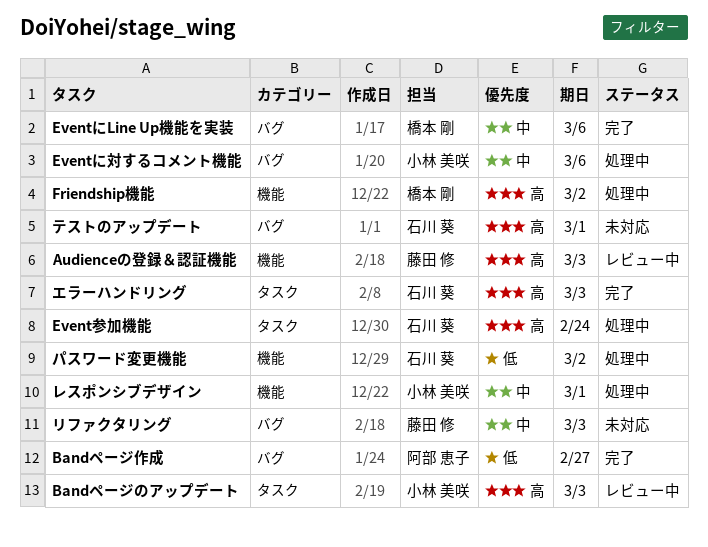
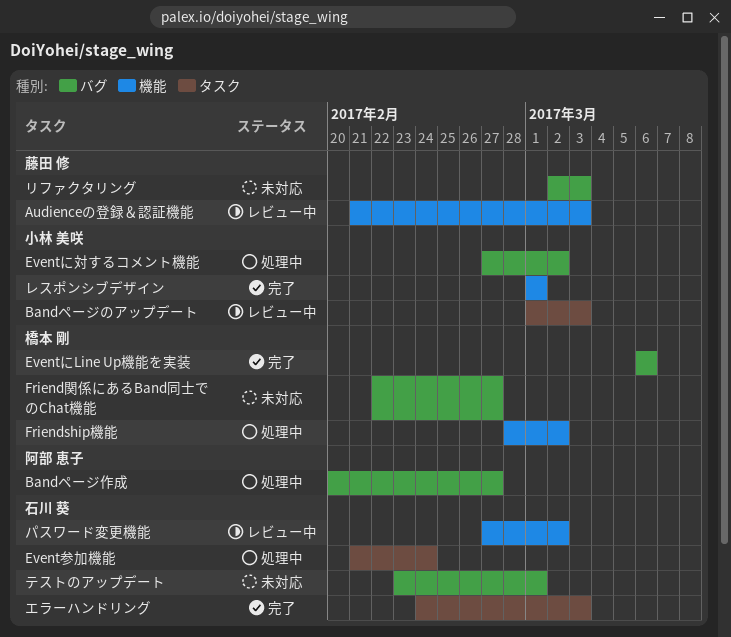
Bandページ作成, status: 完了 -> 処理中
Eventに対するコメント機能, due: Mar 6 -> Mar 2
Friend関係にあるBand同士でのChat機能: none -> present
パスワード変更機能, status: 処理中 -> レビュー中
レスポンシブデザイン, status: 処理中 -> 完了

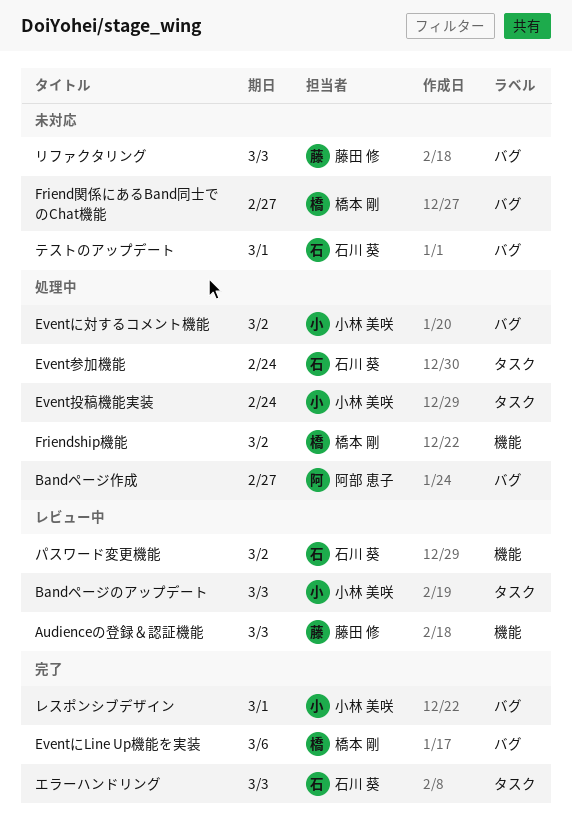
Event投稿機能実装: none -> present
レスポンシブデザイン, label: 機能 -> バグ

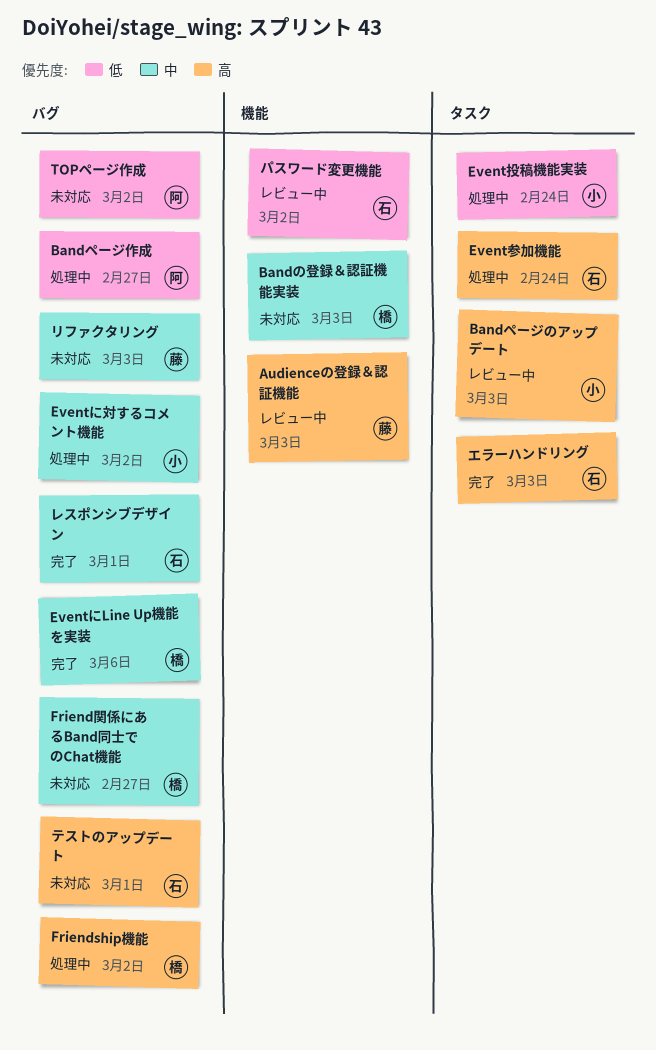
Bandの登録＆認証機能実装: none -> present
Friendship機能, label: 機能 -> バグ
TOPページ作成: none -> present
レスポンシブデザイン, owner: 小林 美咲 -> 石川 葵

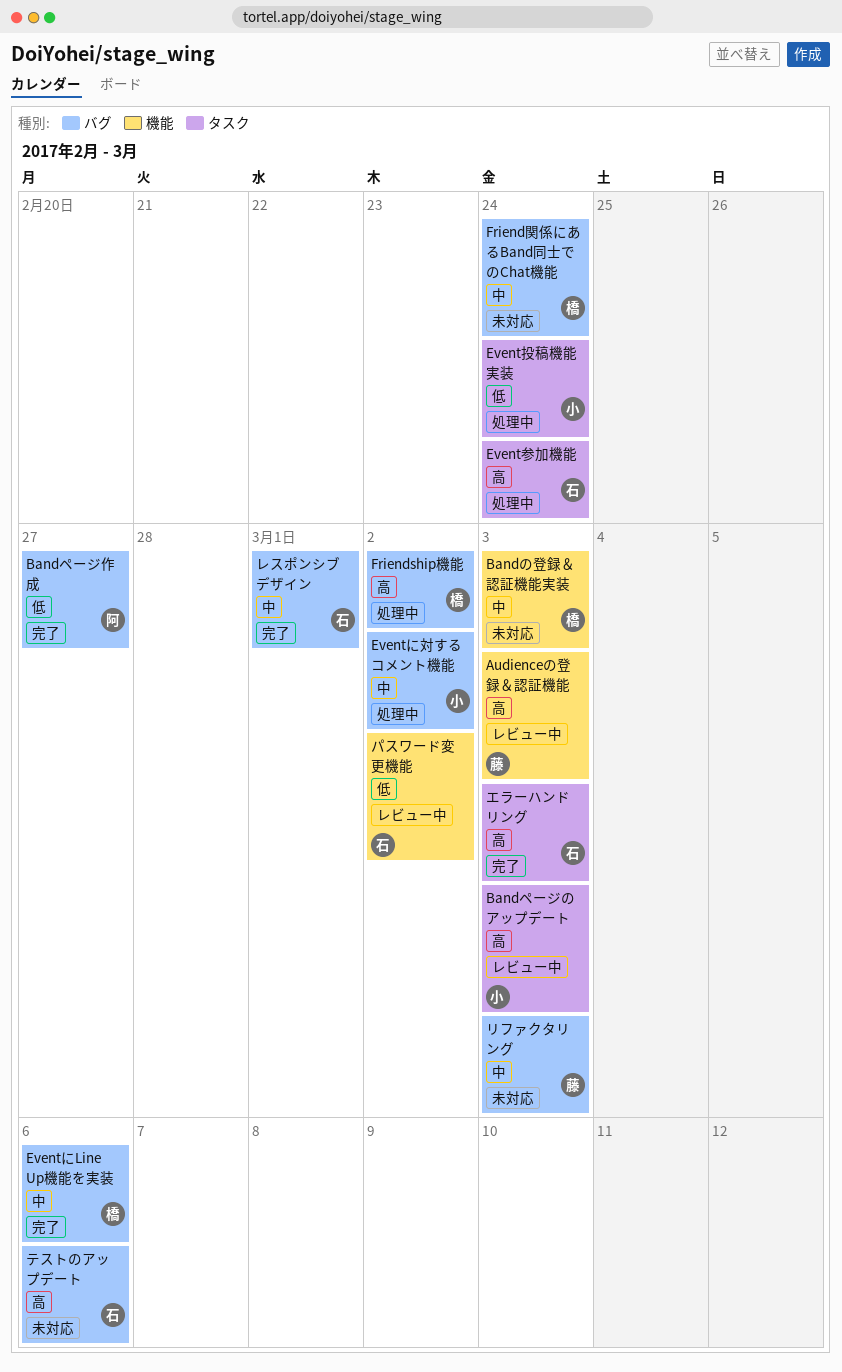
Bandページ作成, status: 処理中 -> 完了
Friend関係にあるBand同士でのChat機能, due: Feb 27 -> Feb 24
TOPページ作成: present -> none
テストのアップデート, due: Mar 1 -> Mar 6

